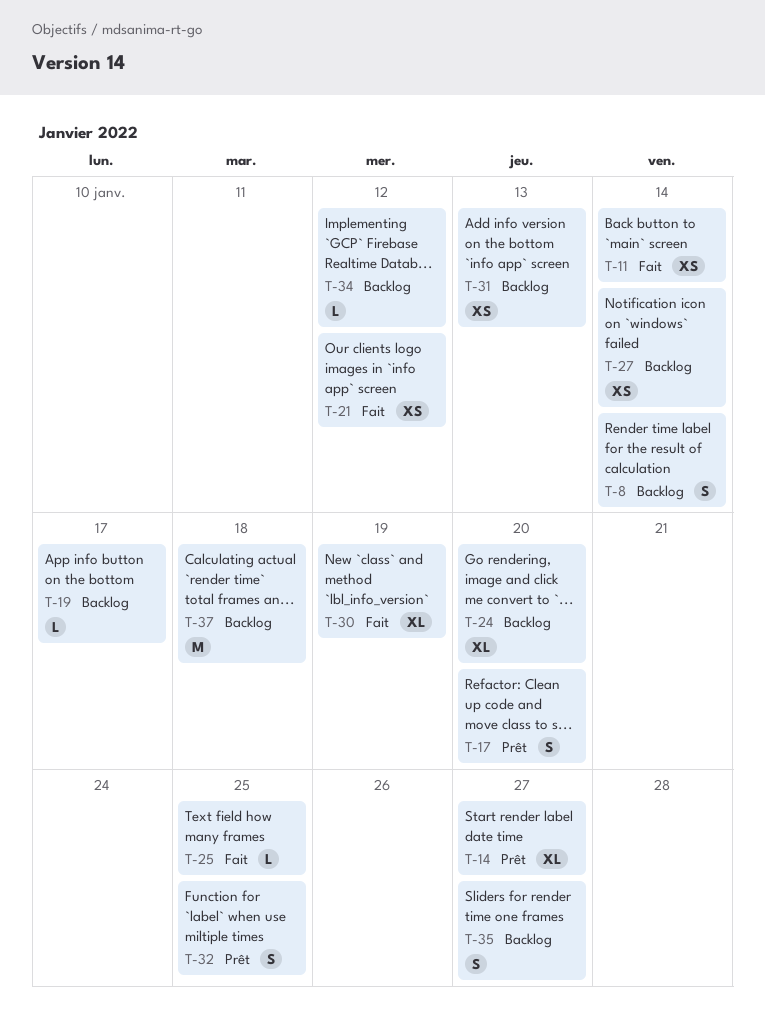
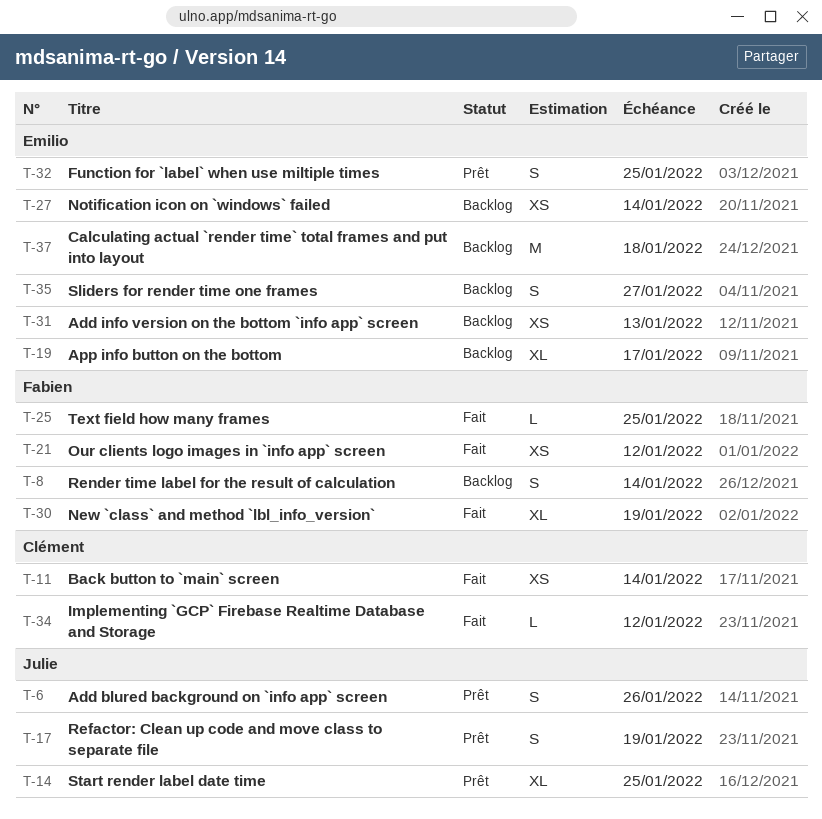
T-6: none -> present
T-14, due: Jan 27 -> Jan 25
T-17, due: Jan 20 -> Jan 19
T-19, estimate: L -> XL
T-24: present -> none
T-34, status: Backlog -> Fait

